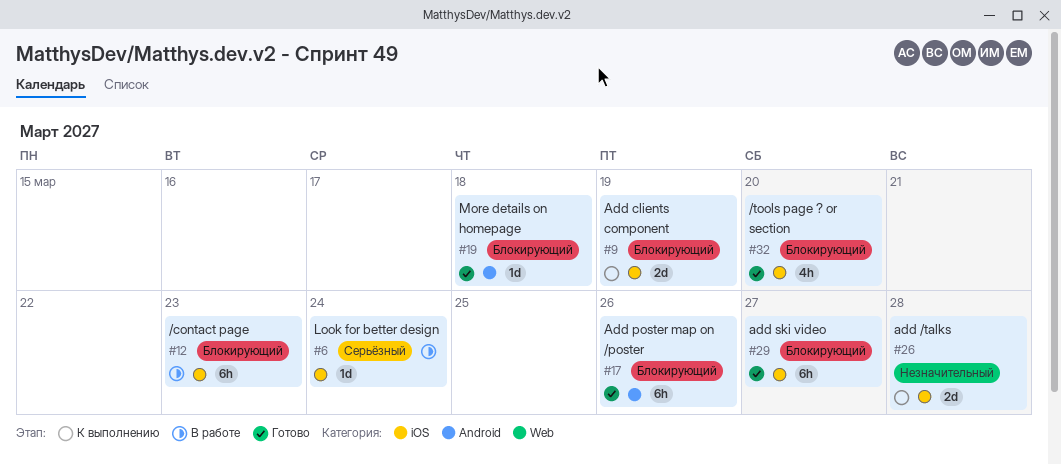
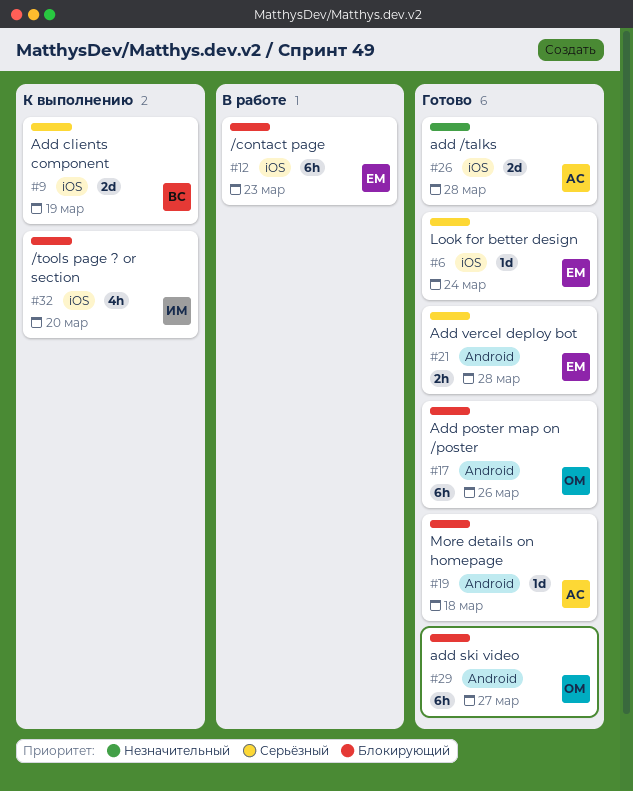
#6, status: В работе -> Готово
#9, priority: Блокирующий -> Серьёзный
#21: none -> present
#26, status: К выполнению -> Готово
#29, label: iOS -> Android
#32, status: Готово -> К выполнению

